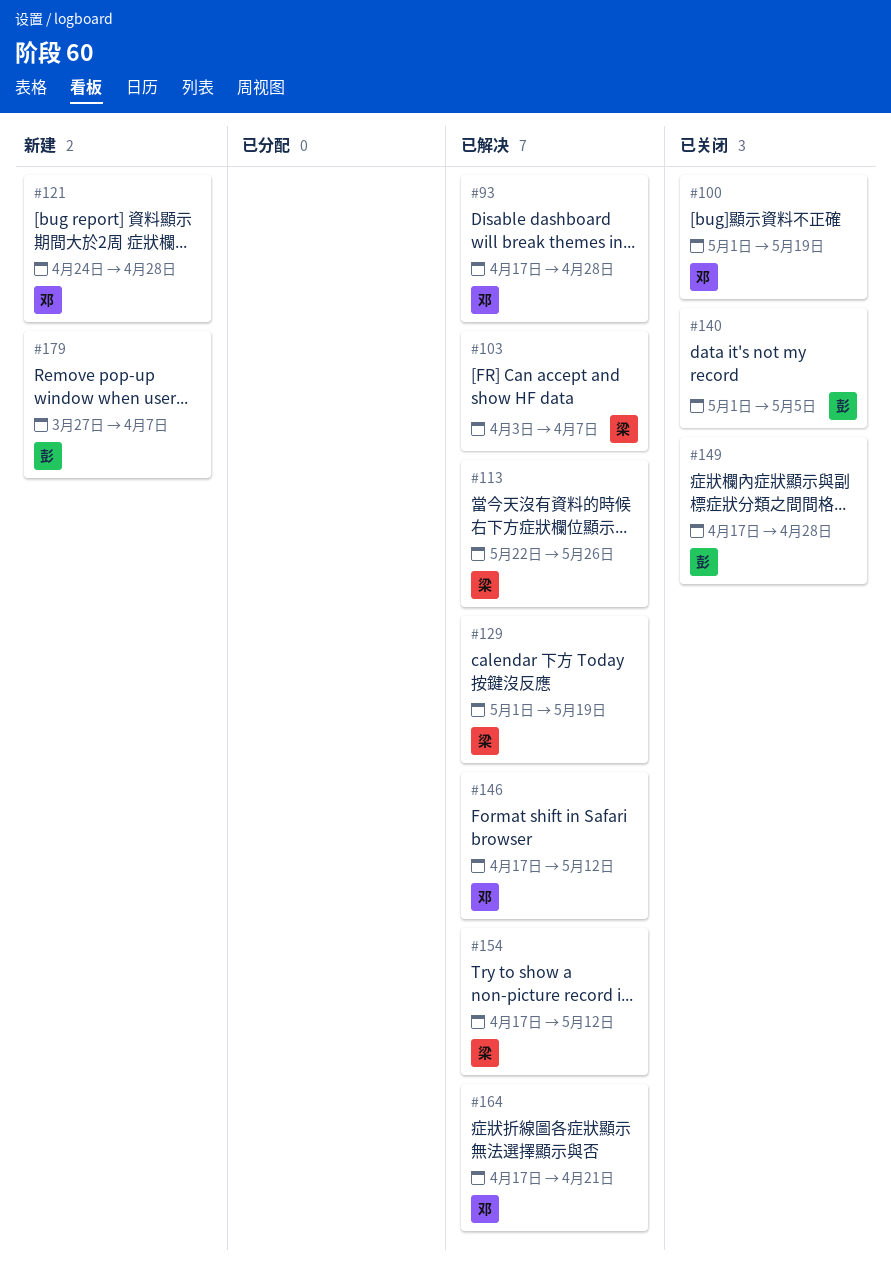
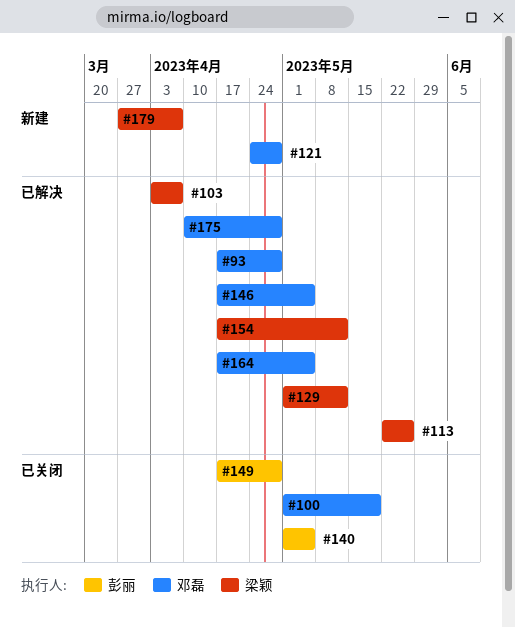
#129, due: May 19 -> May 12
#146, due: May 12 -> May 5
#164, due: Apr 21 -> May 5
#175: none -> present
#179, owner: 彭丽 -> 梁颖

